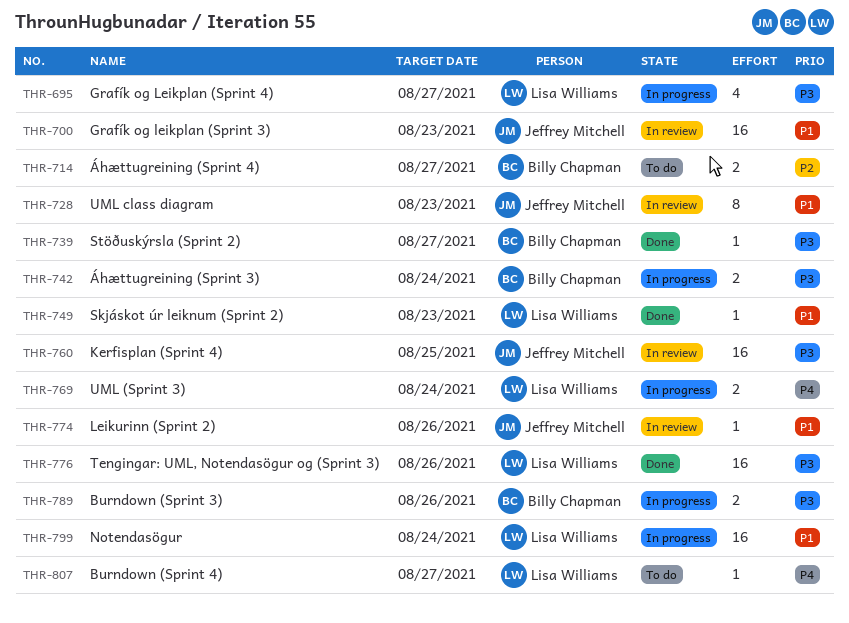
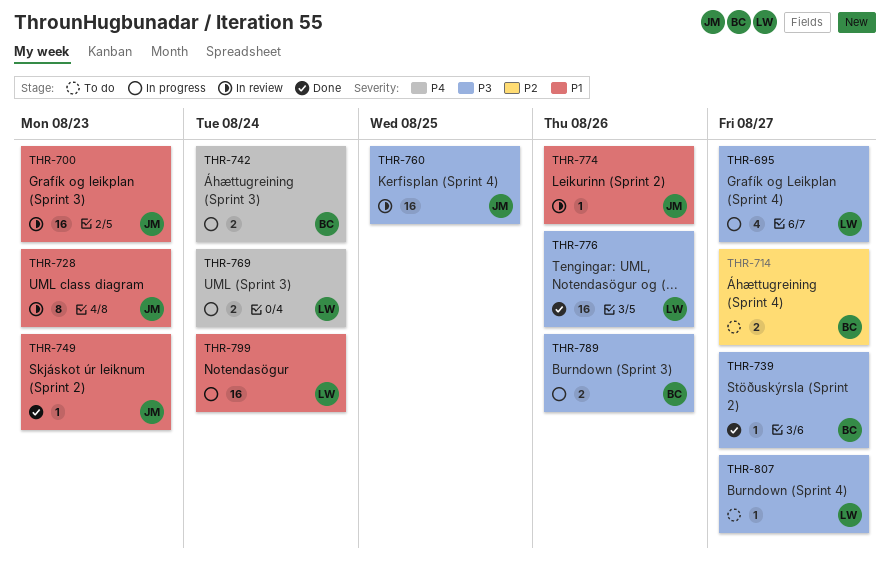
THR-742, priority: P3 -> P4
THR-749, owner: Lisa Williams -> Jeffrey Mitchell
THR-807, priority: P4 -> P3

